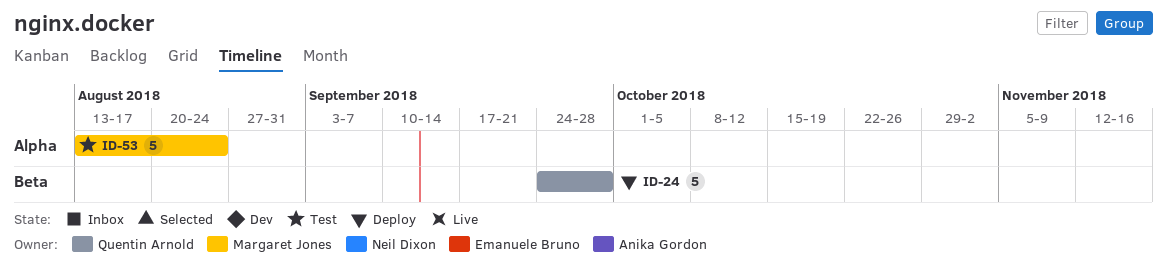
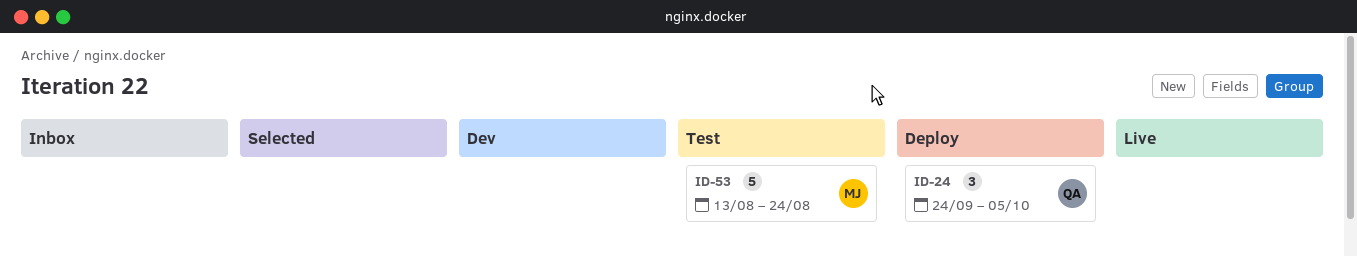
ID-24, estimate: 5 -> 3
ID-24, due: Sep 28 -> Oct 5

